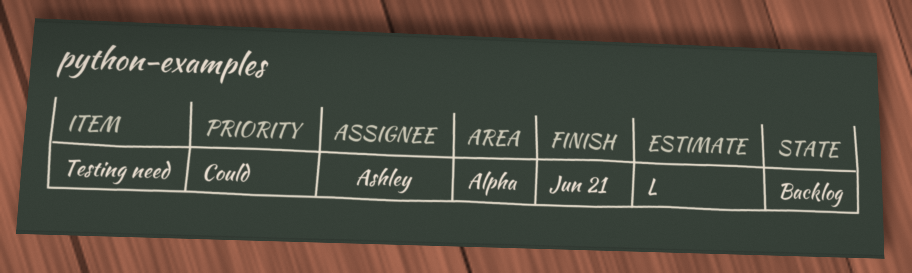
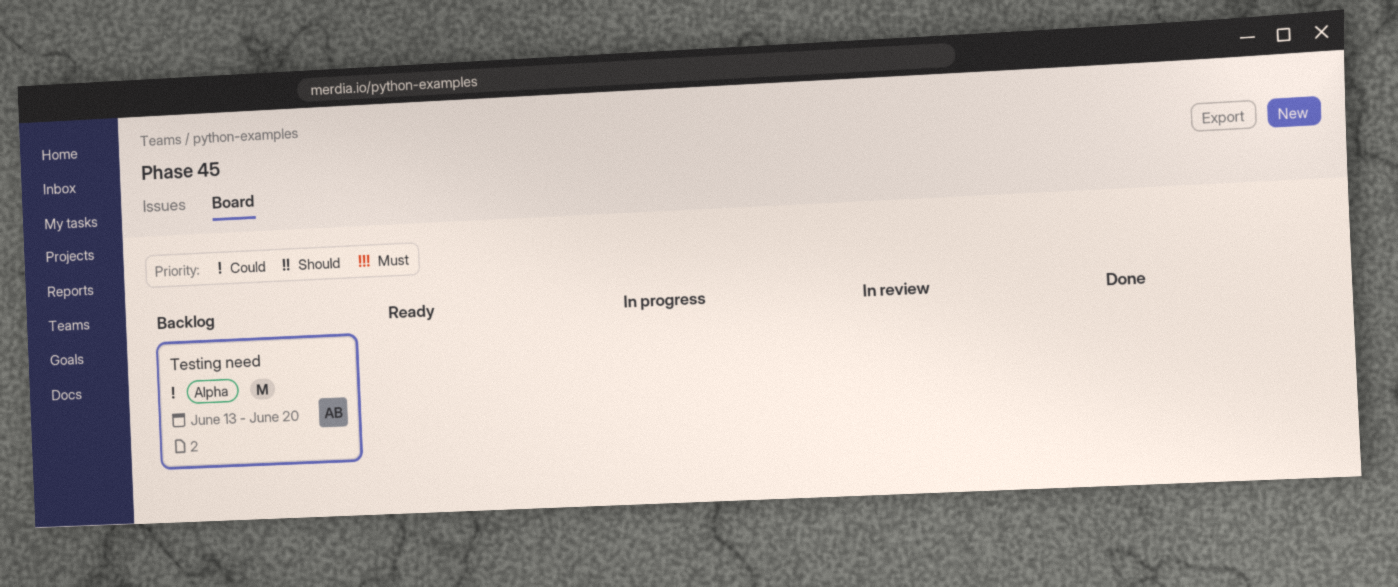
Testing need, estimate: L -> M
Testing need, due: Jun 21 -> Jun 20

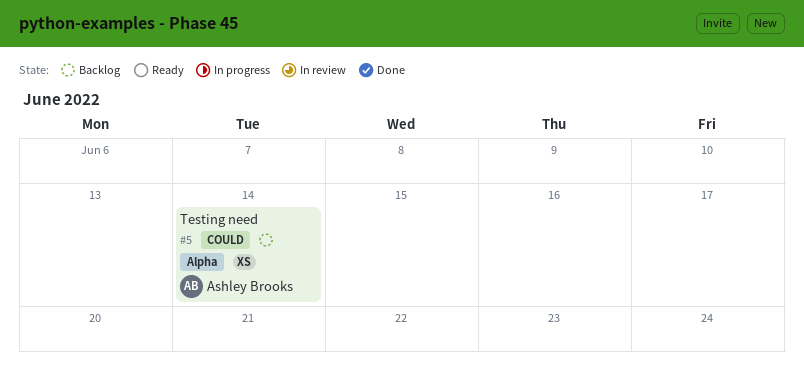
Testing need, estimate: M -> XS
Testing need, due: Jun 20 -> Jun 14

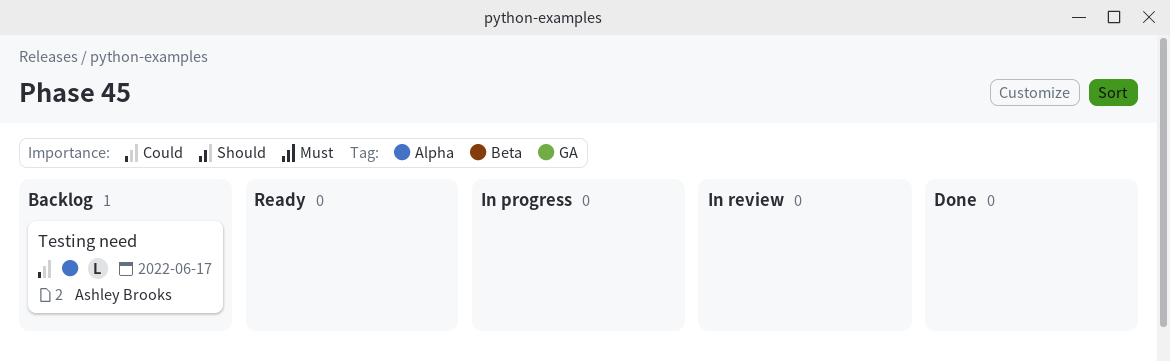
Testing need, estimate: XS -> L
Testing need, due: Jun 14 -> Jun 17

